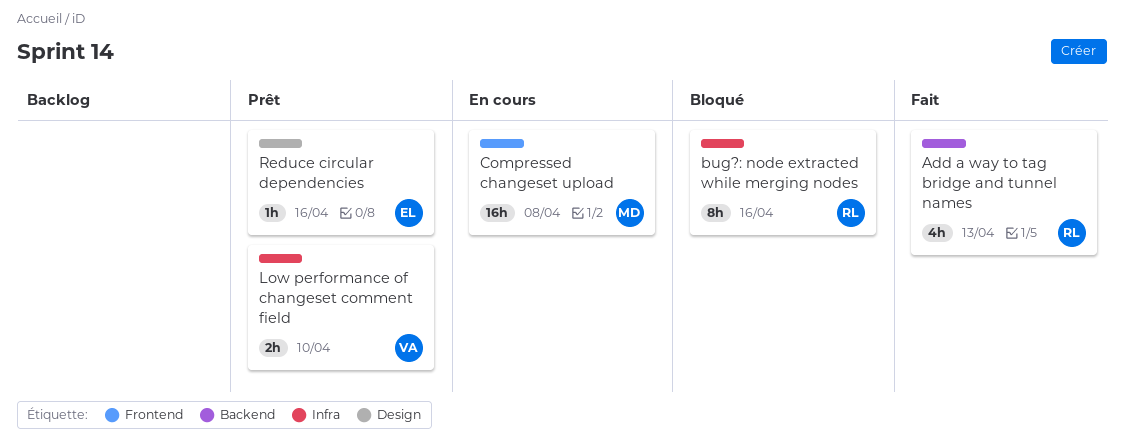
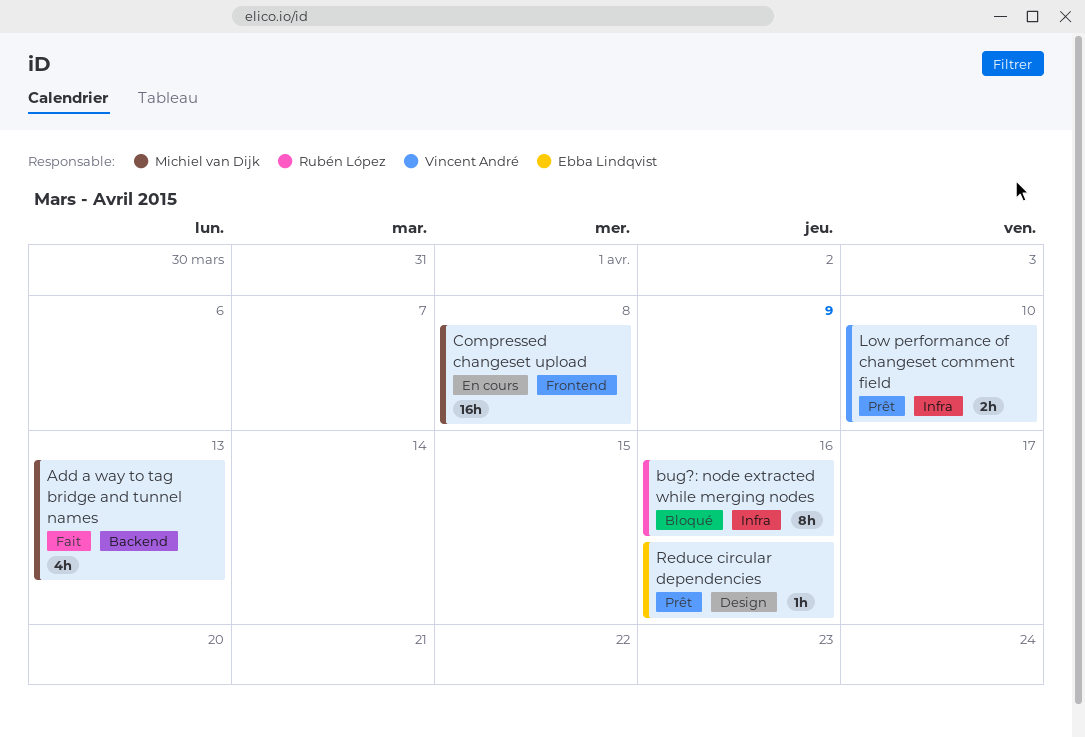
Add a way to tag bridge and tunnel names, owner: Rubén López -> Michiel van Dijk

